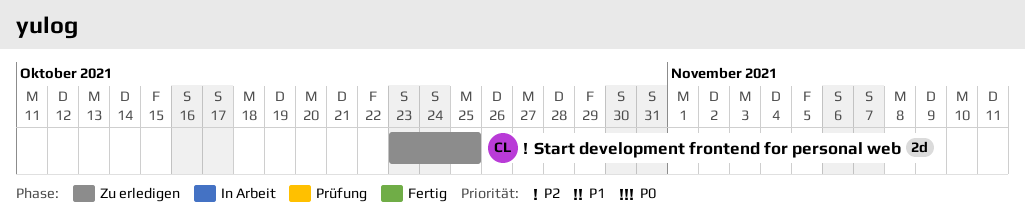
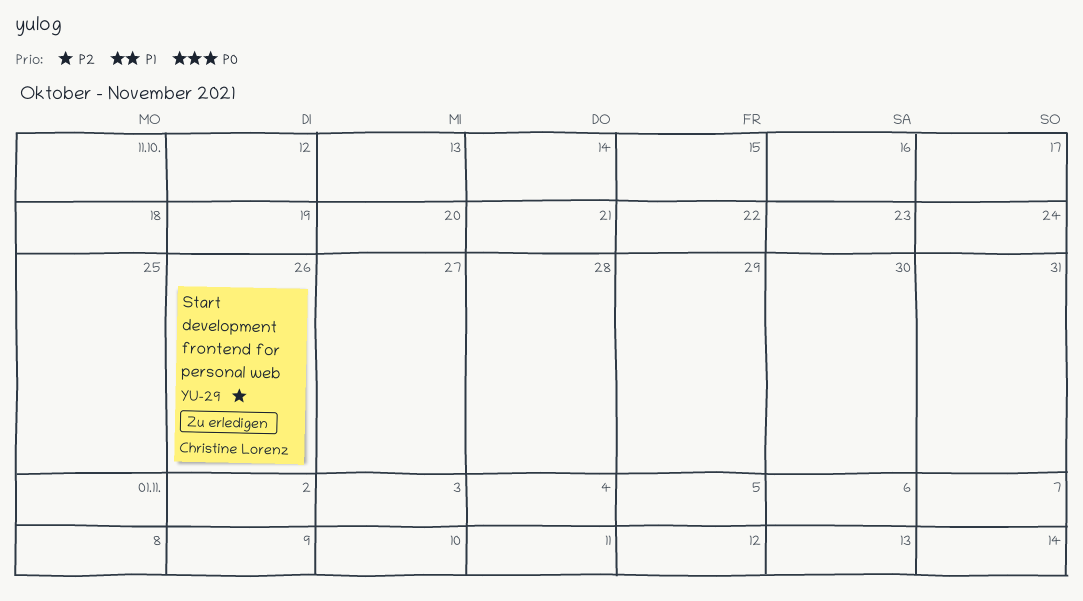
Start development frontend for personal web, due: Oct 25 -> Oct 26

